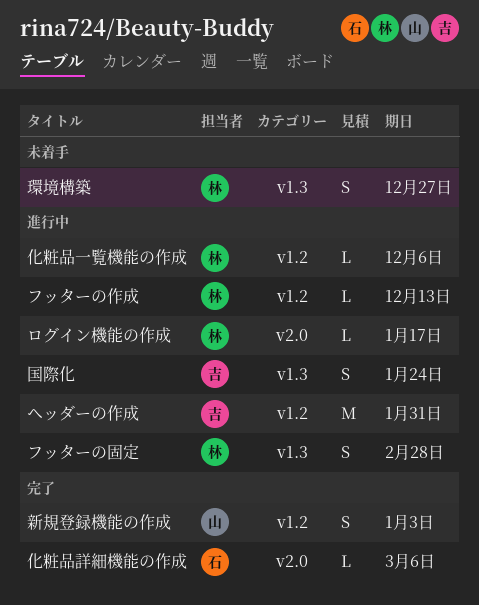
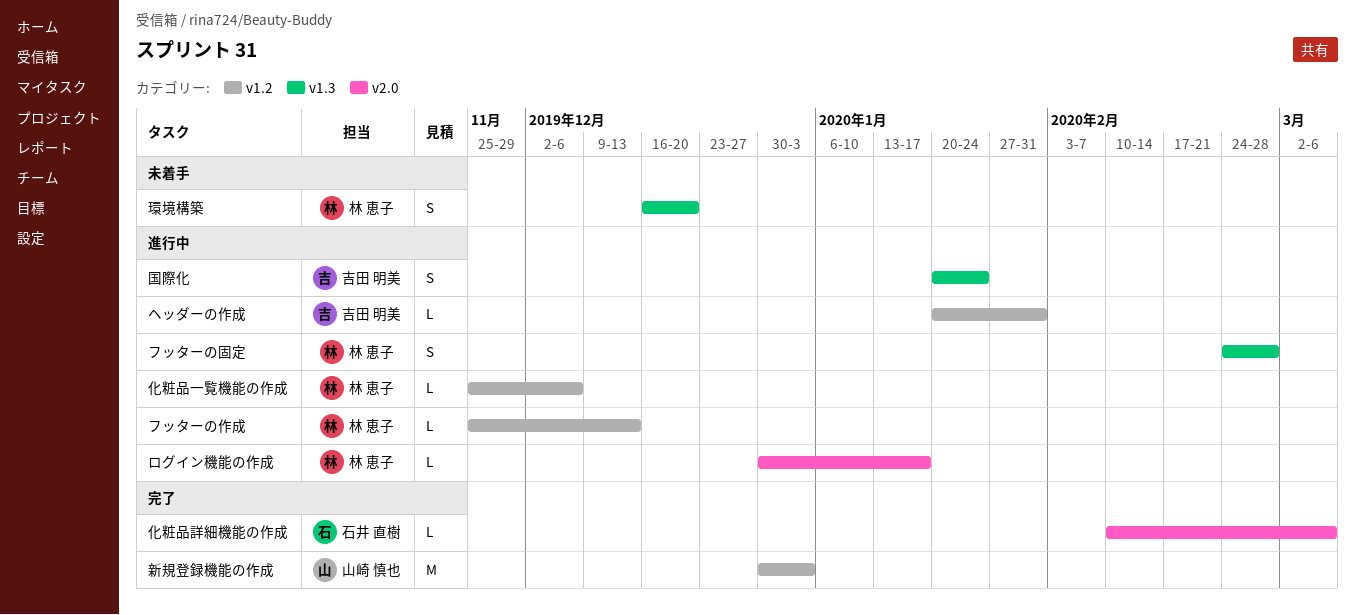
ヘッダーの作成, estimate: M -> L
新規登録機能の作成, estimate: S -> M
環境構築, due: Dec 27 -> Dec 20

